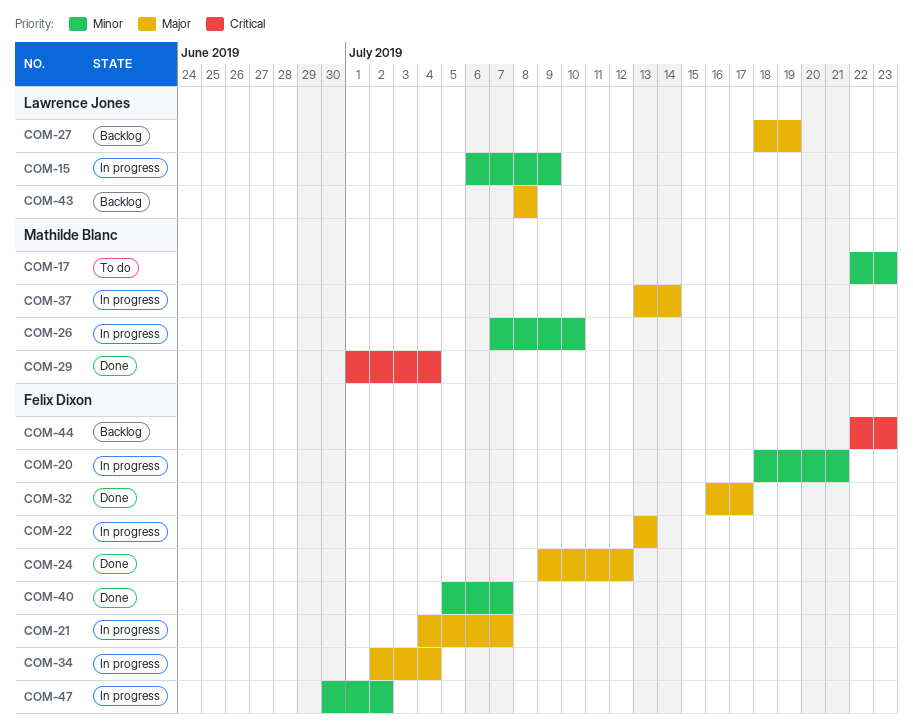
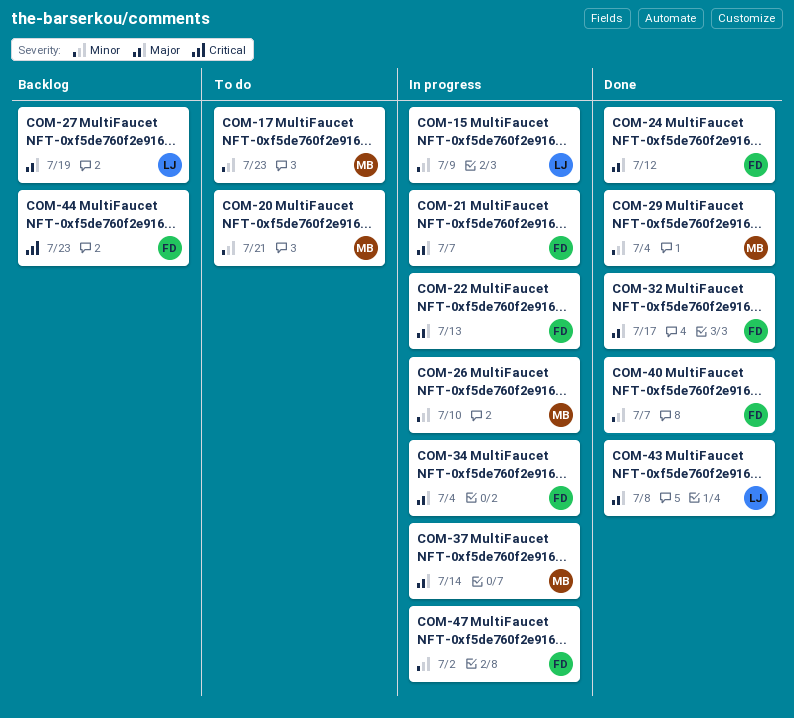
COM-20, status: In progress -> To do
COM-20, owner: Felix Dixon -> Mathilde Blanc
COM-29, priority: Critical -> Minor
COM-43, status: Backlog -> Done

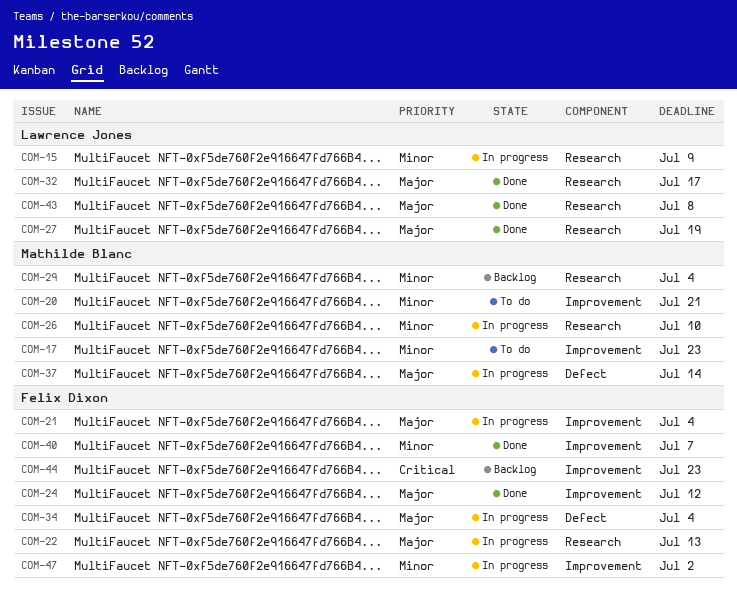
COM-21, due: Jul 7 -> Jul 4
COM-27, status: Backlog -> Done
COM-29, status: Done -> Backlog
COM-32, owner: Felix Dixon -> Lawrence Jones

